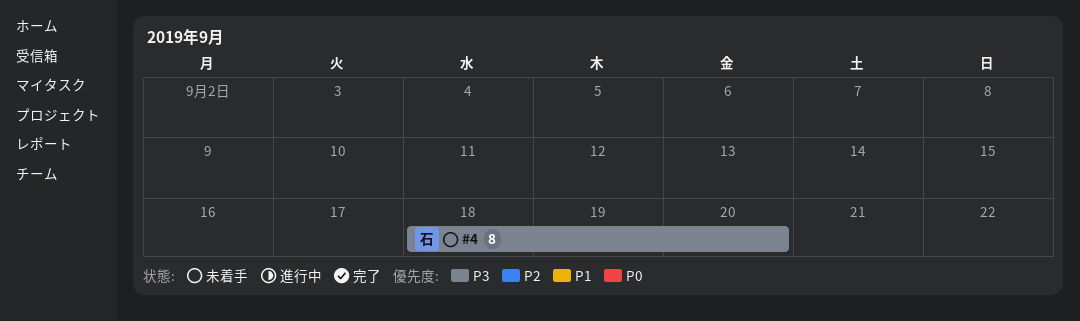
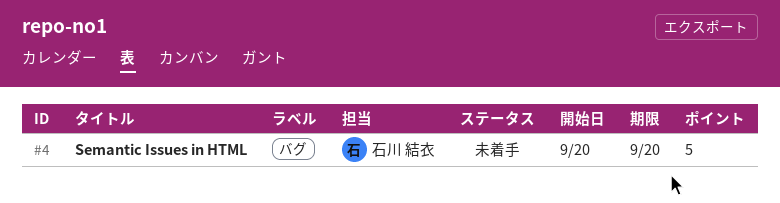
#4, estimate: 8 -> 5
#4, start: Sep 18 -> Sep 20

